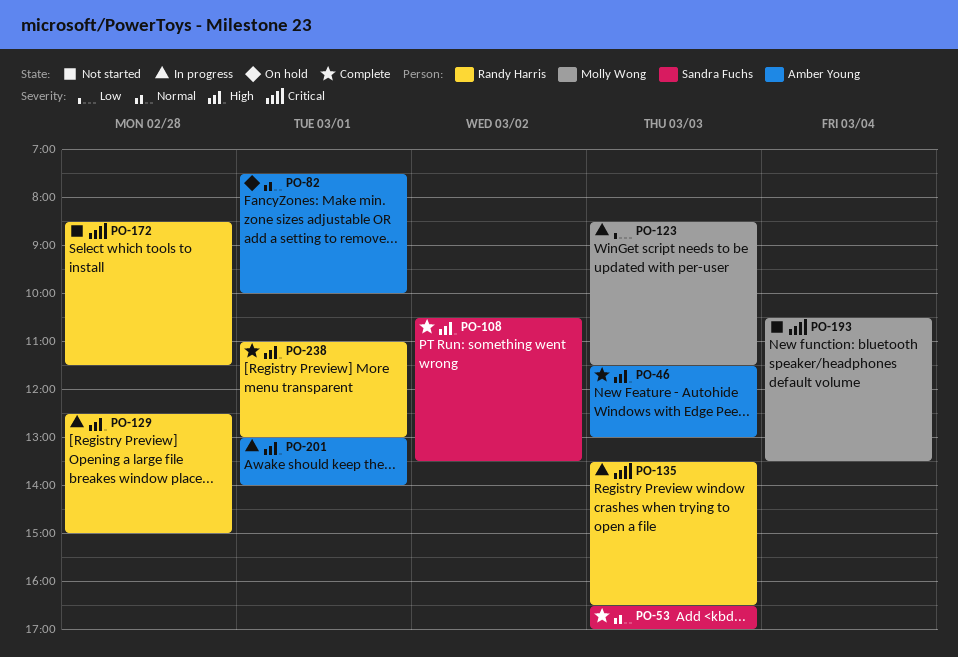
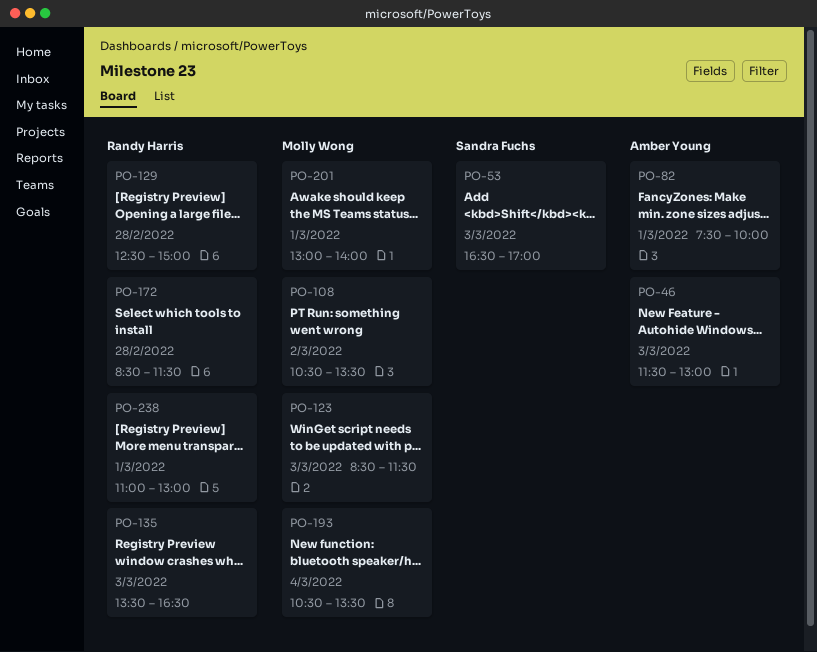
PO-108, owner: Sandra Fuchs -> Molly Wong
PO-201, owner: Amber Young -> Molly Wong

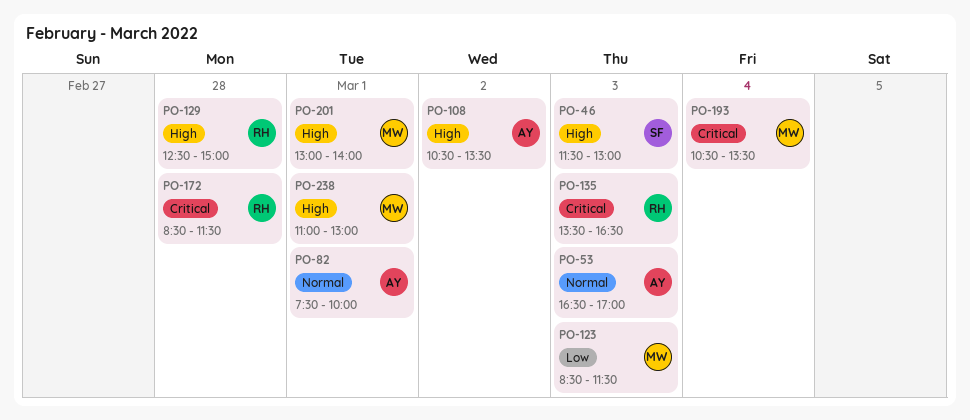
PO-46, owner: Amber Young -> Sandra Fuchs
PO-53, owner: Sandra Fuchs -> Amber Young
PO-108, owner: Molly Wong -> Amber Young
PO-238, owner: Randy Harris -> Molly Wong

